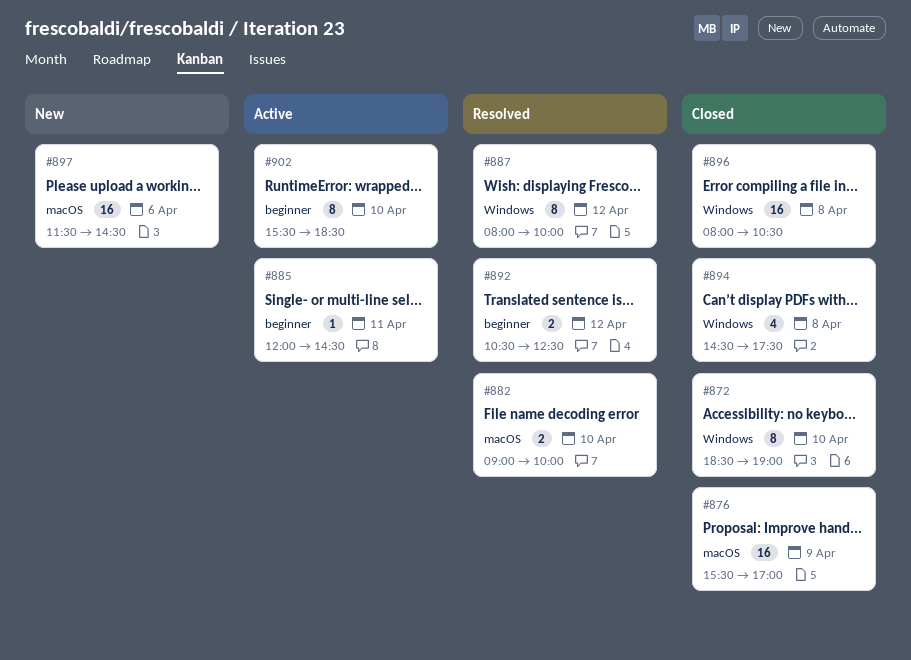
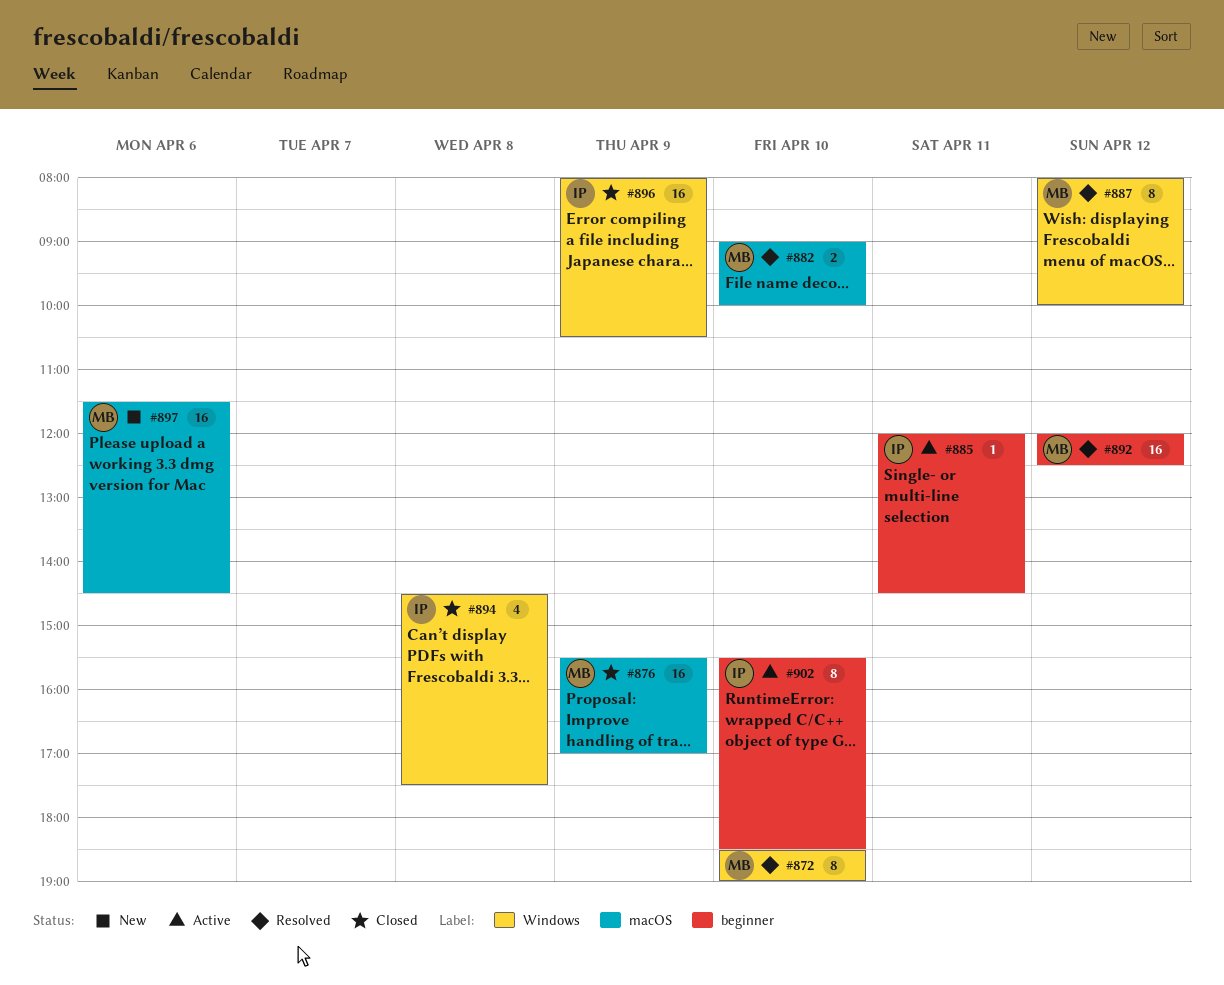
#872, status: Closed -> Resolved
#892, estimate: 2 -> 16
#892, begins: 10:30 -> 12:00
#896, day: Apr 8 -> Apr 9

